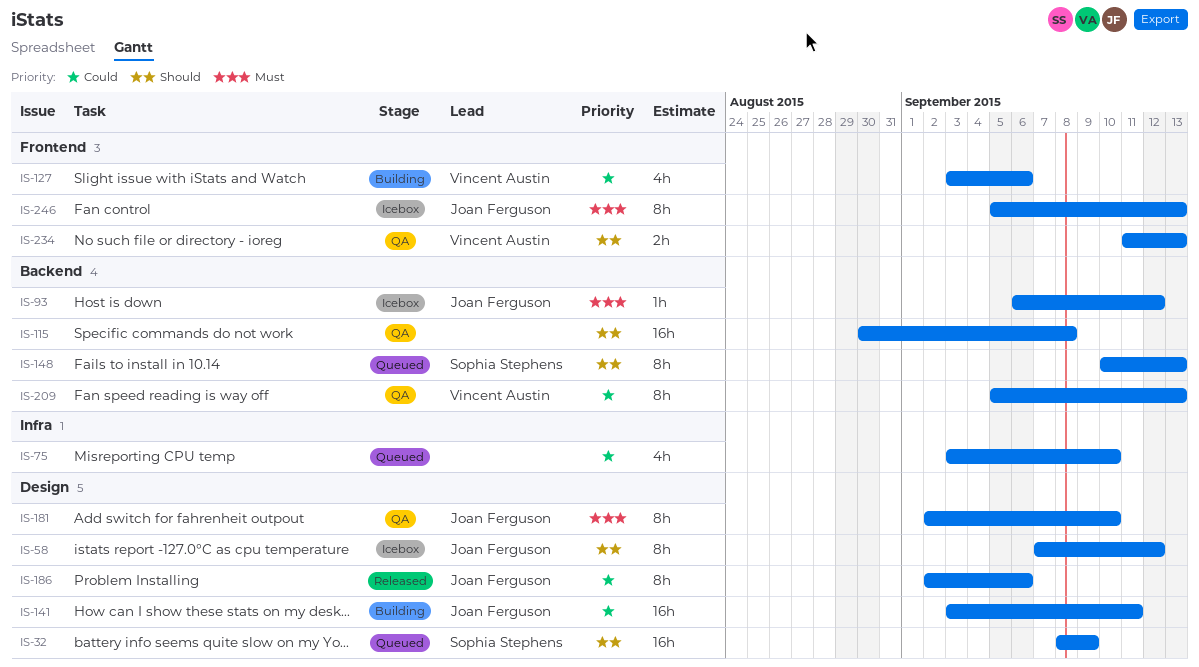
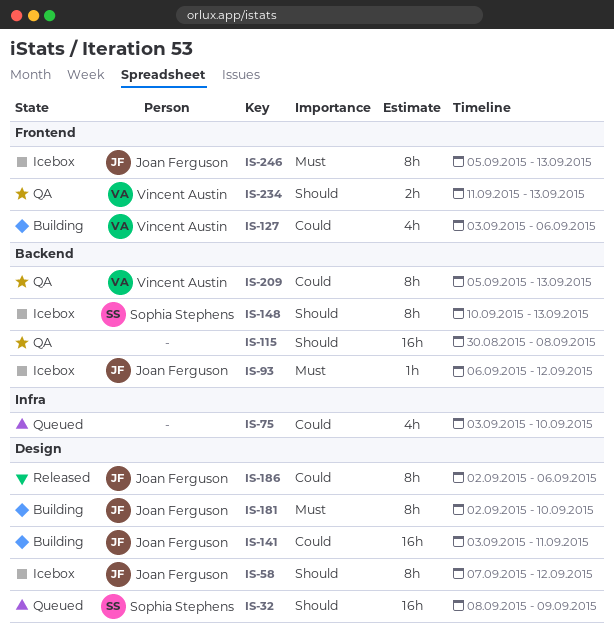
IS-148, status: Queued -> Icebox
IS-181, status: QA -> Building

